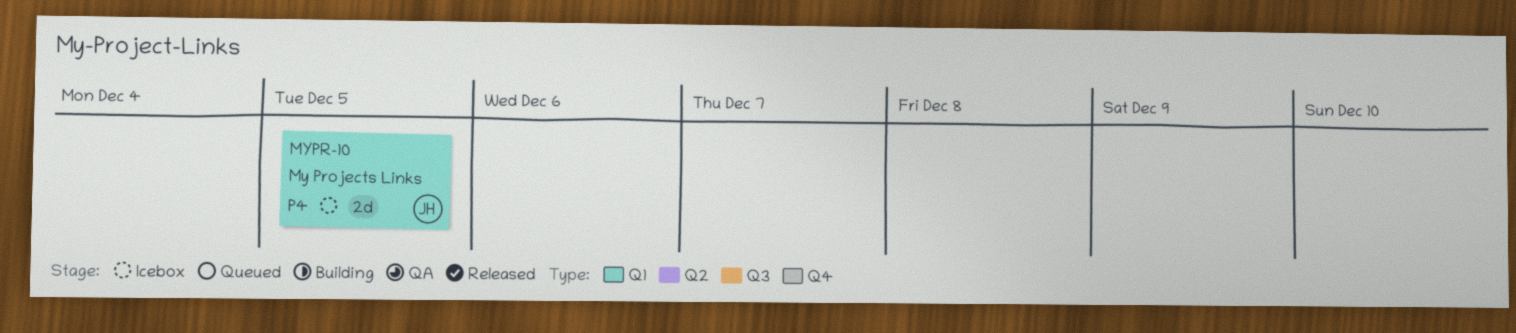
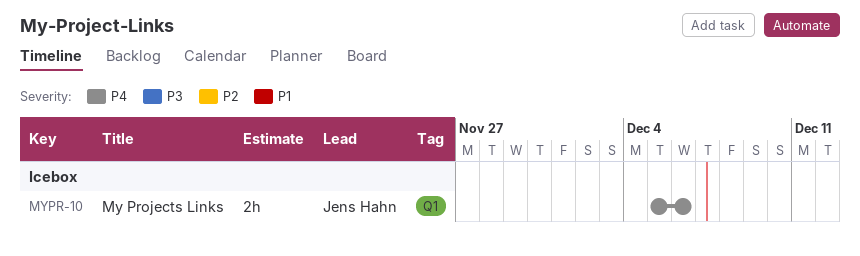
MYPR-10, estimate: 2d -> 2h
MYPR-10, due: Dec 5 -> Dec 6

